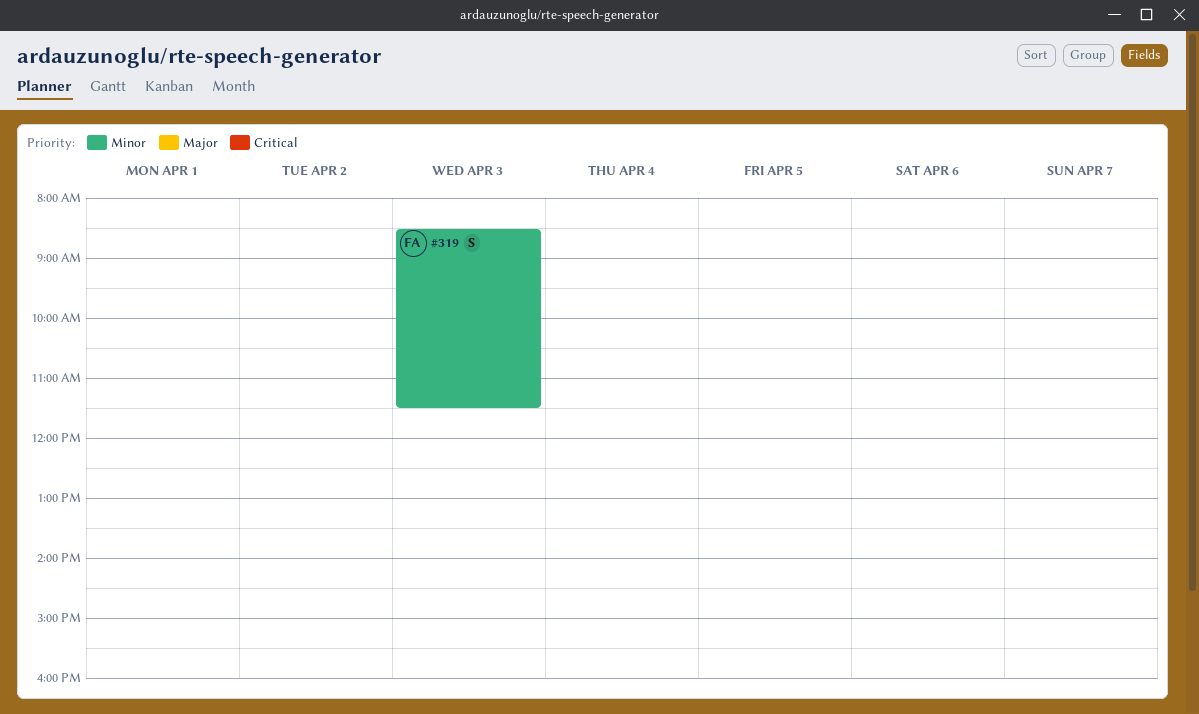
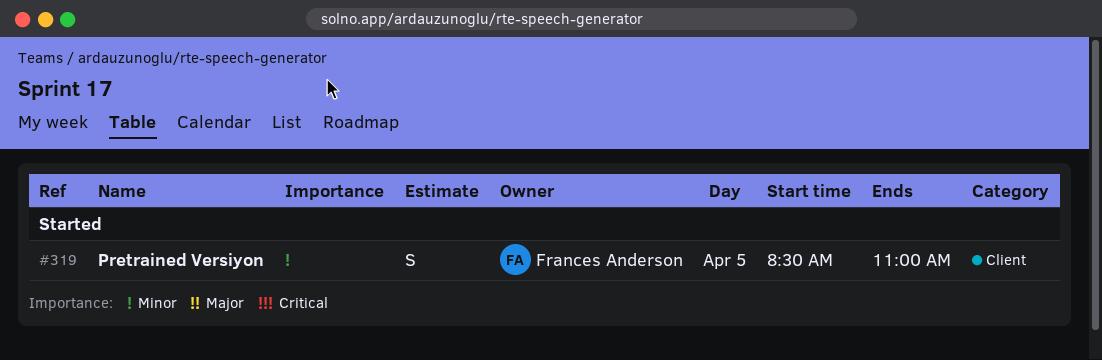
#319, day: Apr 3 -> Apr 5
#319, ends: 11:30 -> 11:00

